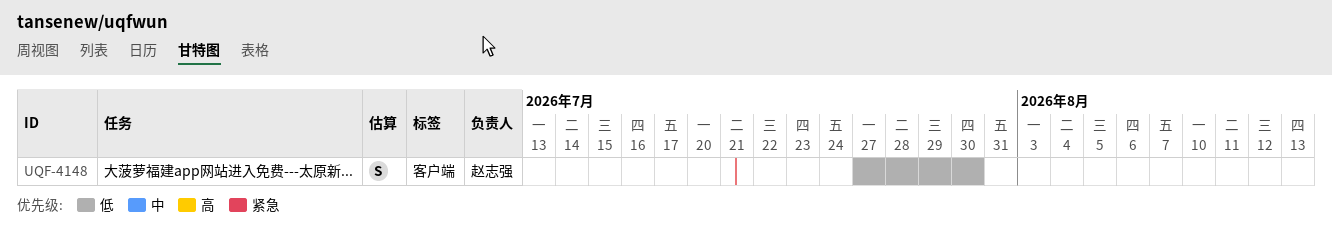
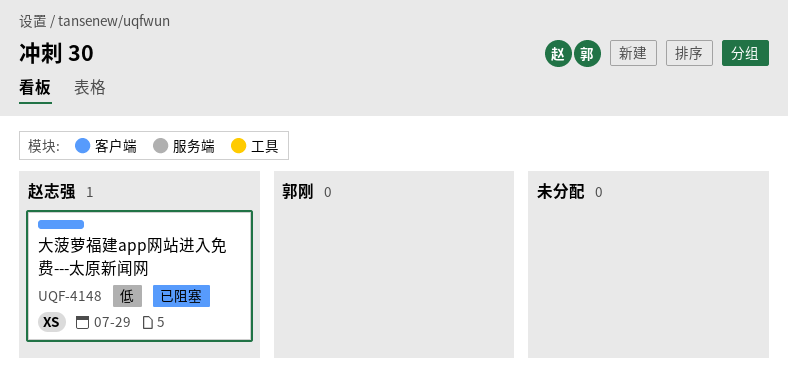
UQF-4148, estimate: S -> XS
UQF-4148, due: Jul 30 -> Jul 29

